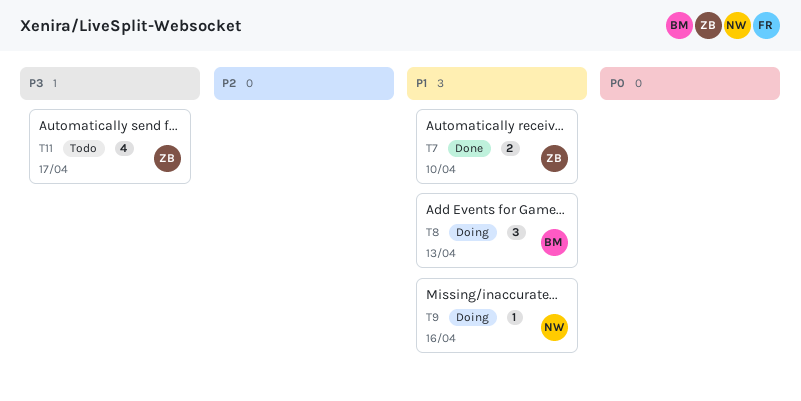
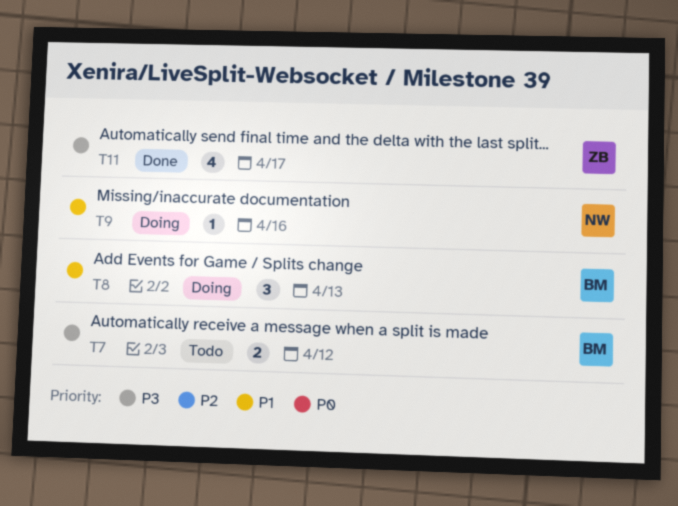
T7, status: Done -> Todo
T7, owner: ZB -> BM
T7, priority: P1 -> P3
T7, due: Apr 10 -> Apr 12
T11, status: Todo -> Done

